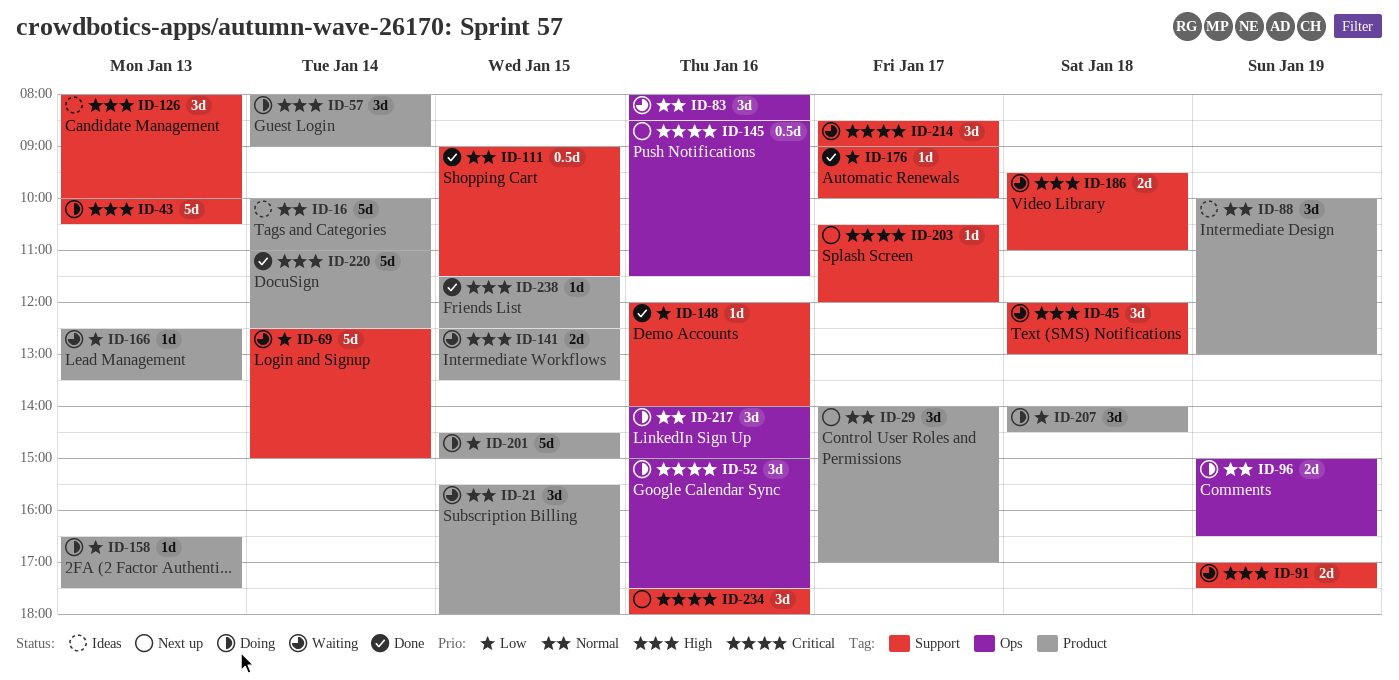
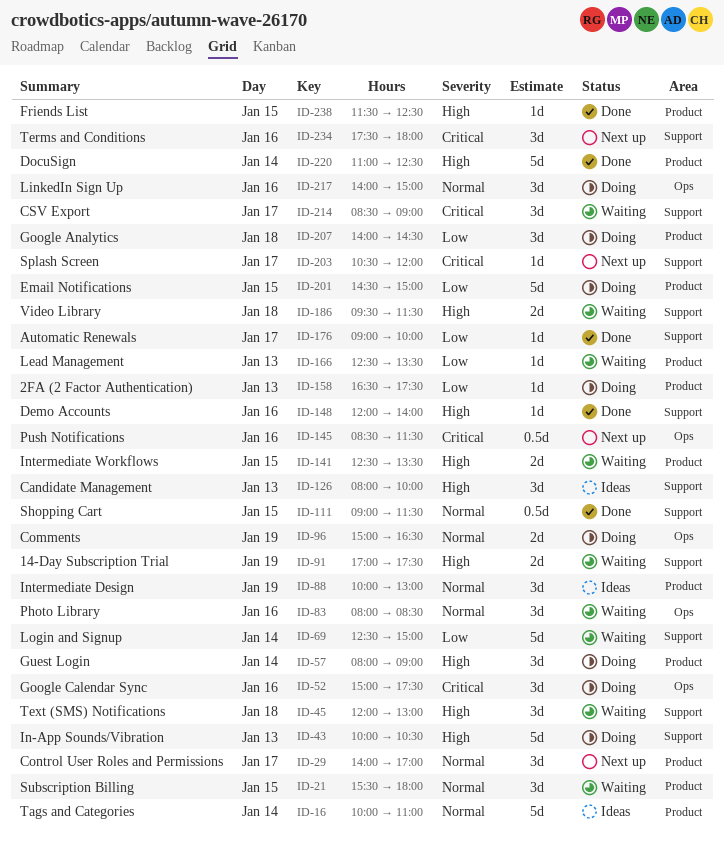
ID-148, priority: Low -> High
ID-186, ends: 11:00 -> 11:30

